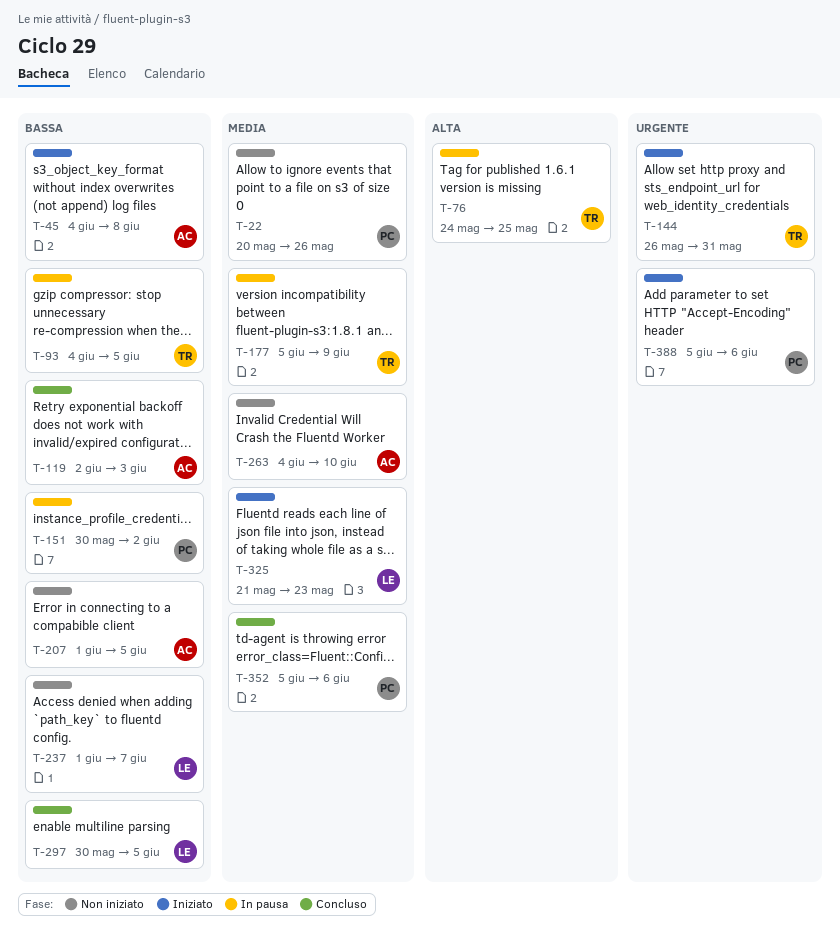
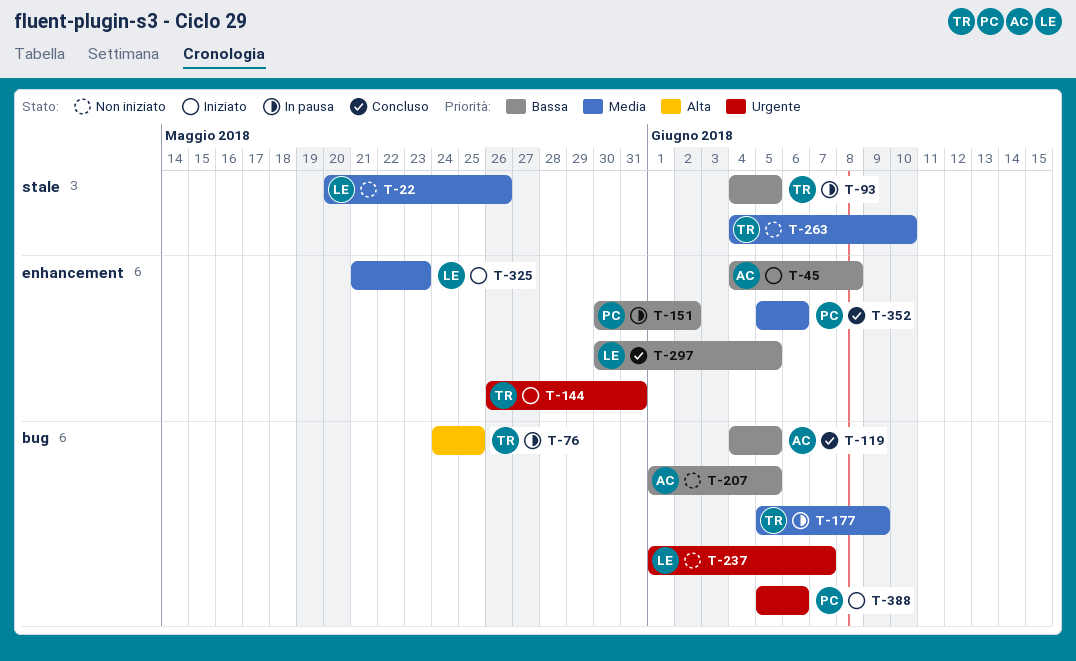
T-22, owner: PC -> LE
T-119, start: Jun 2 -> Jun 4
T-119, due: Jun 3 -> Jun 5
T-237, priority: Bassa -> Urgente
T-263, owner: AC -> TR

